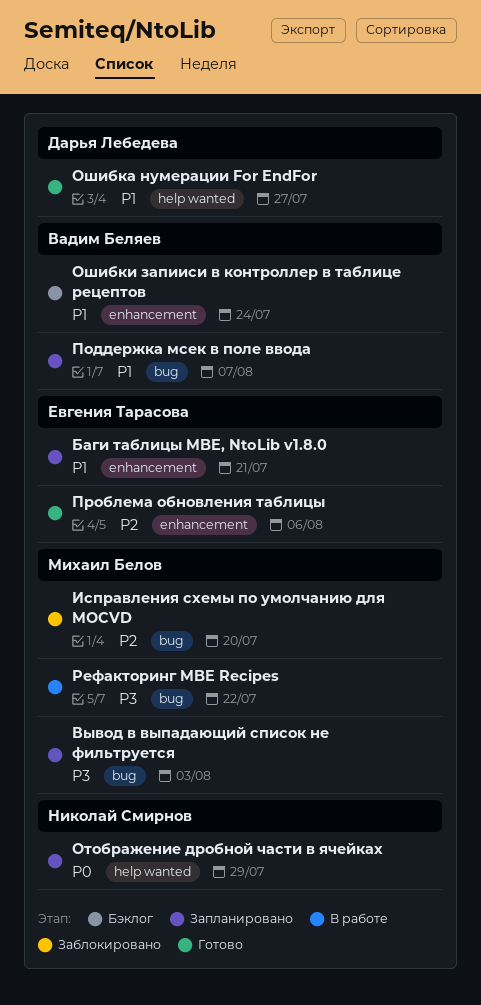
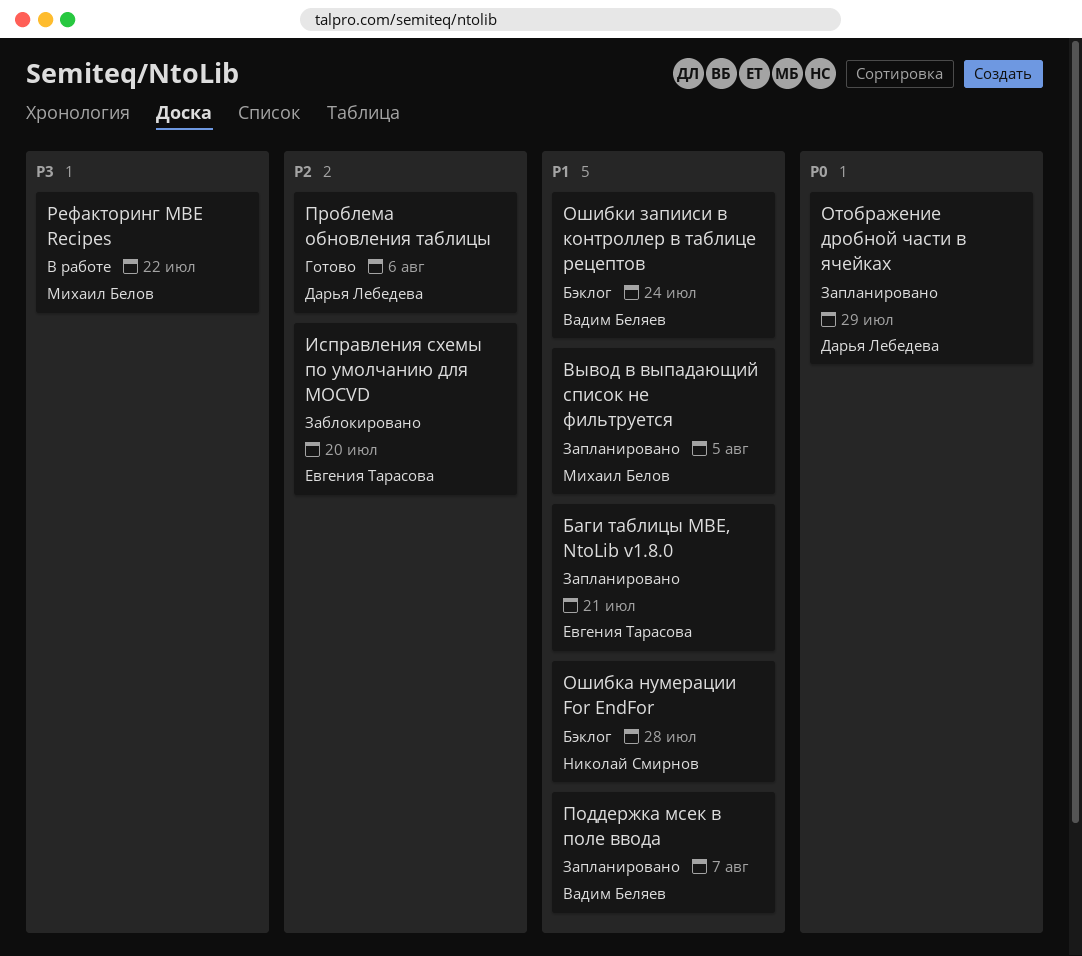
Вывод в выпадающий список не фильтруется, priority: P3 -> P1
Вывод в выпадающий список не фильтруется, due: Aug 3 -> Aug 5
Исправления схемы по умолчанию для MOCVD, owner: Михаил Белов -> Евгения Тарасова
Отображение дробной части в ячейках, owner: Николай Смирнов -> Дарья Лебедева
Ошибка нумерации For EndFor, status: Готово -> Бэклог
Ошибка нумерации For EndFor, owner: Дарья Лебедева -> Николай Смирнов
Ошибка нумерации For EndFor, due: Jul 27 -> Jul 28
Проблема обновления таблицы, owner: Евгения Тарасова -> Дарья Лебедева

